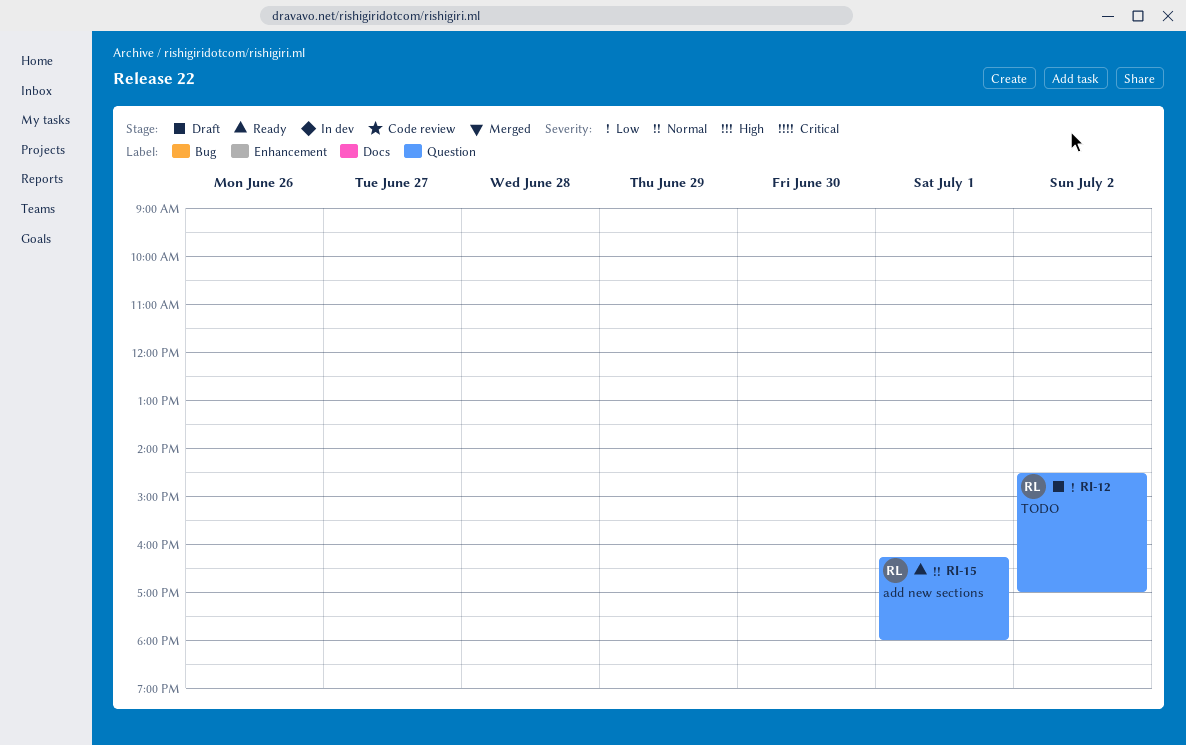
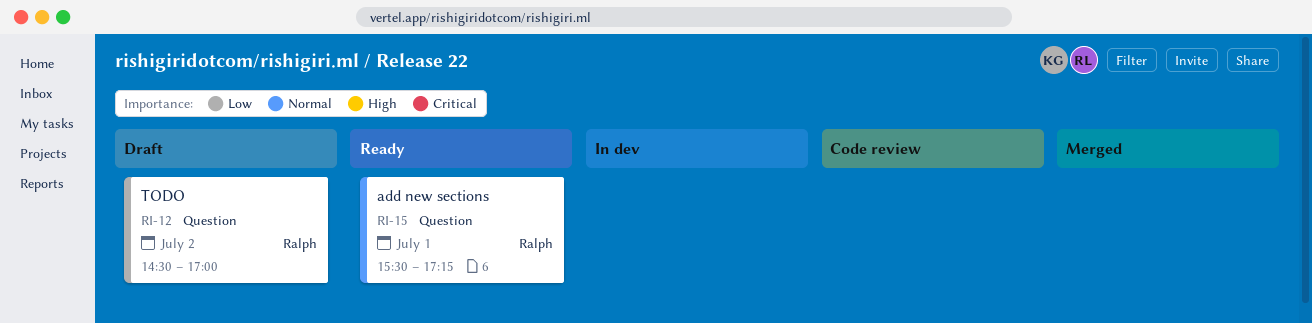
RI-15, begins: 16:15 -> 15:30
RI-15, ends: 18:00 -> 17:15

